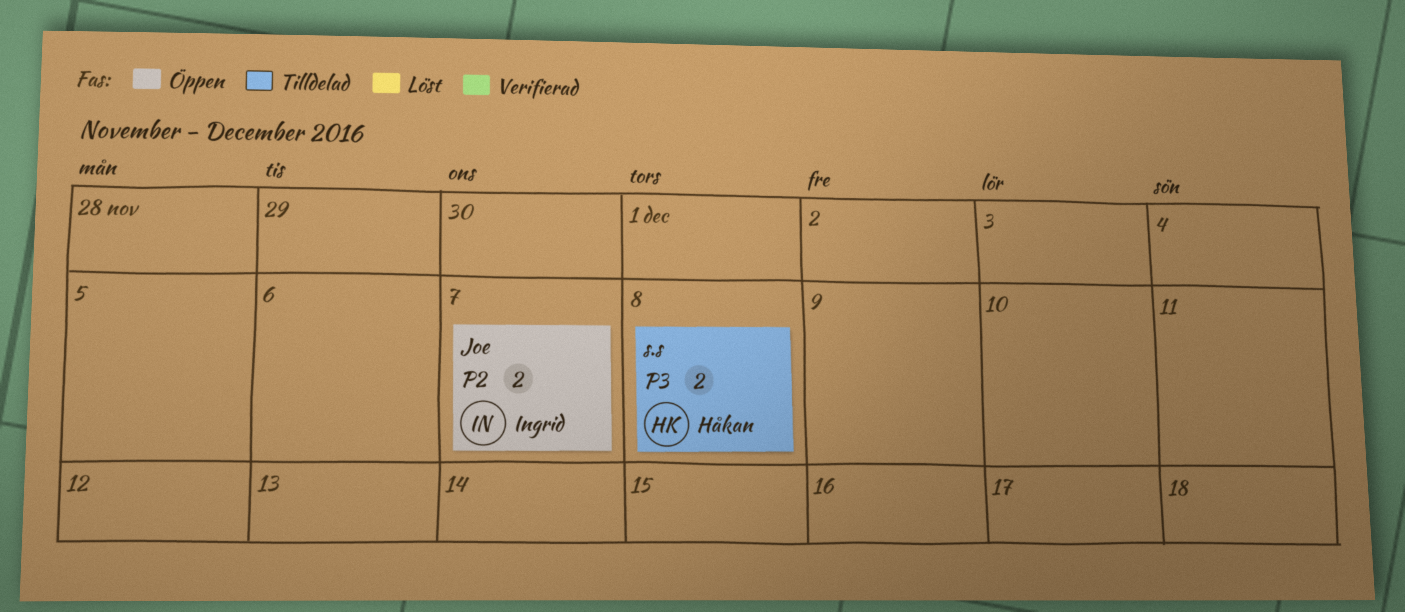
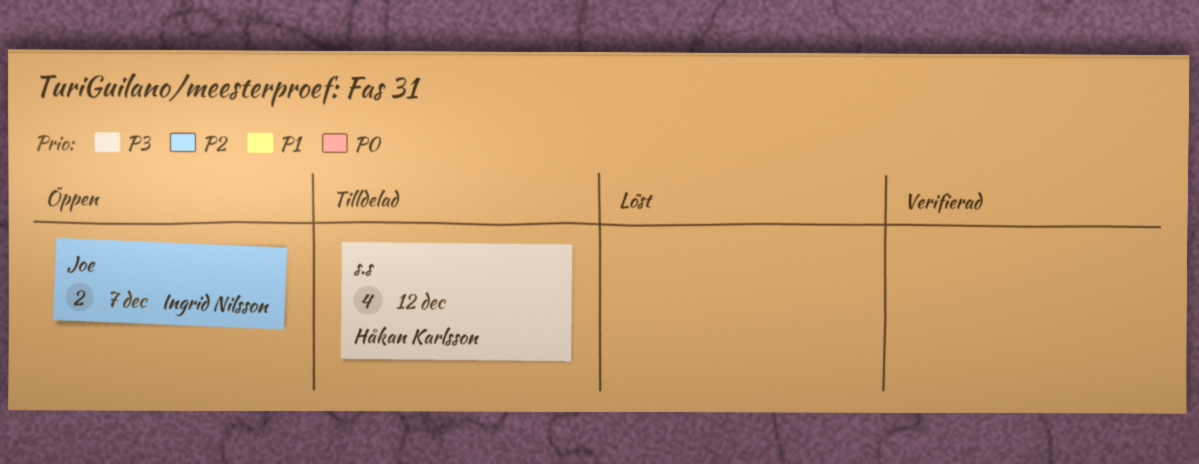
s.s, estimate: 2 -> 4
s.s, due: Dec 8 -> Dec 12

